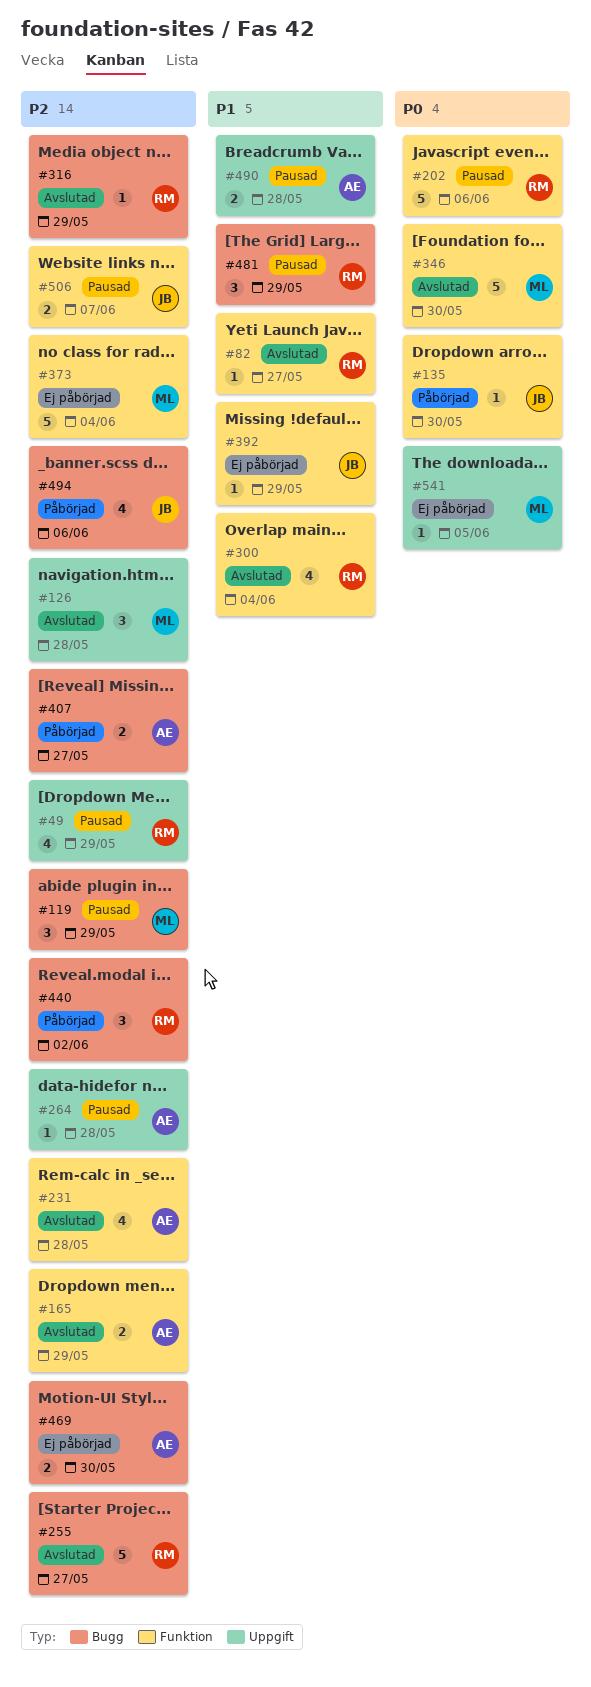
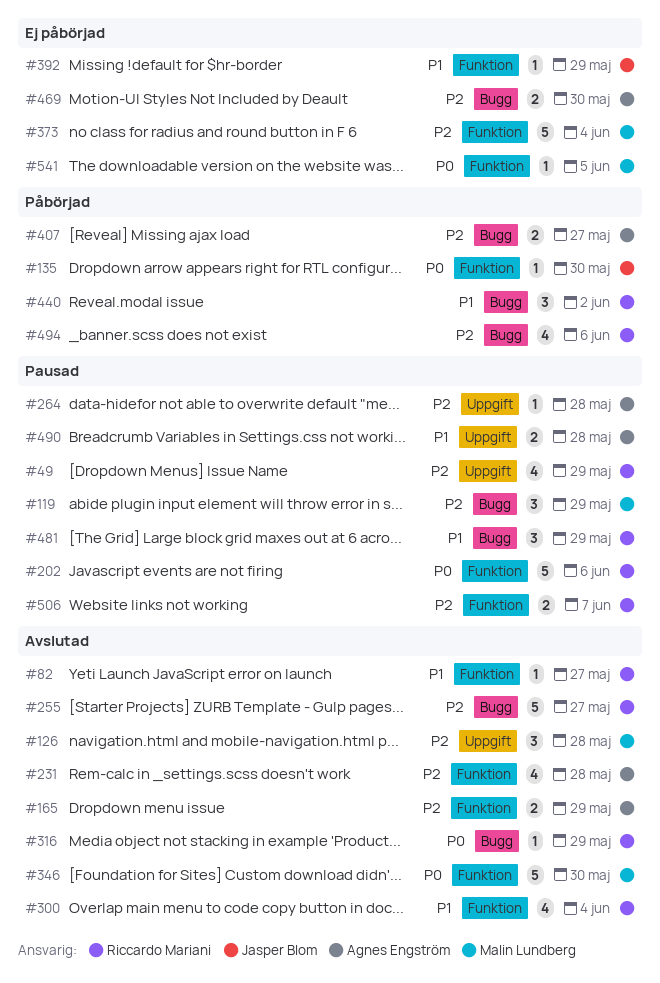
#316, priority: P2 -> P0
#440, priority: P2 -> P1
#494, owner: Jasper Blom -> Riccardo Mariani
#506, owner: Jasper Blom -> Riccardo Mariani
#541, label: Uppgift -> Funktion

